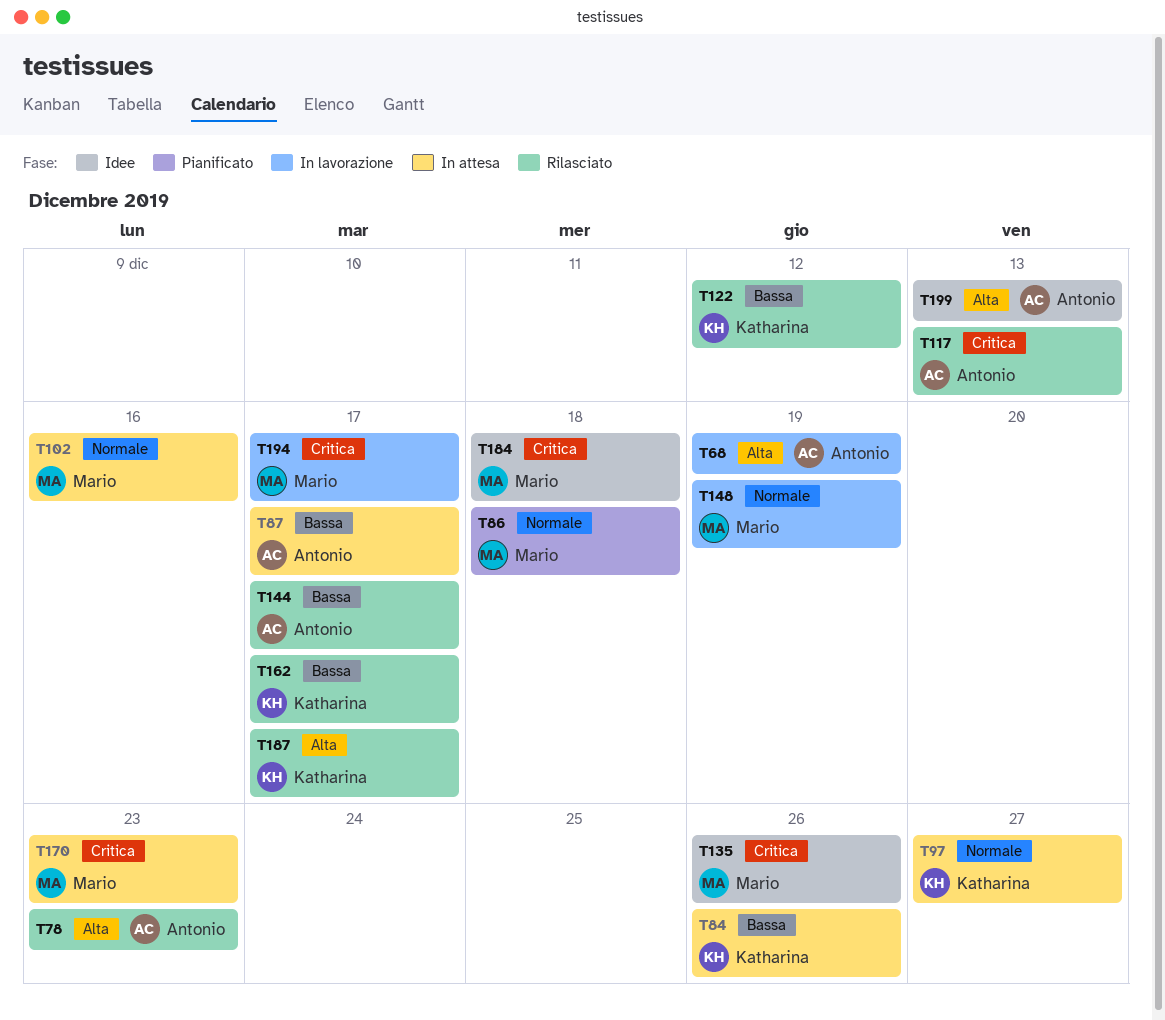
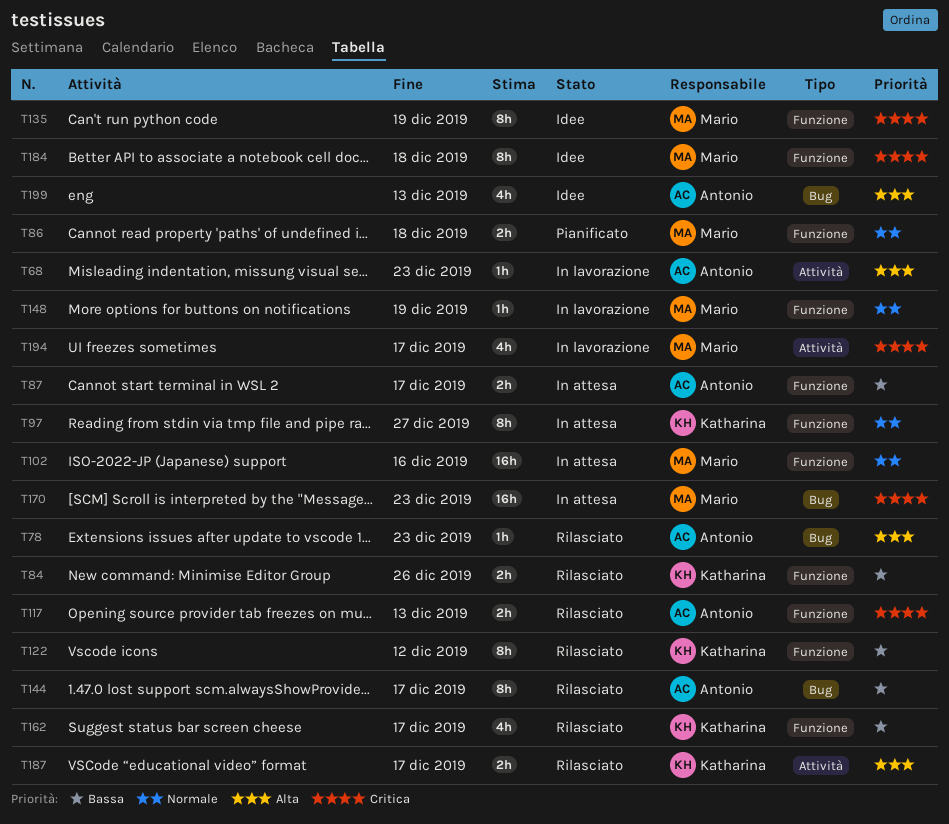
T68, due: Dec 19 -> Dec 23
T84, status: In attesa -> Rilasciato
T135, due: Dec 26 -> Dec 19

